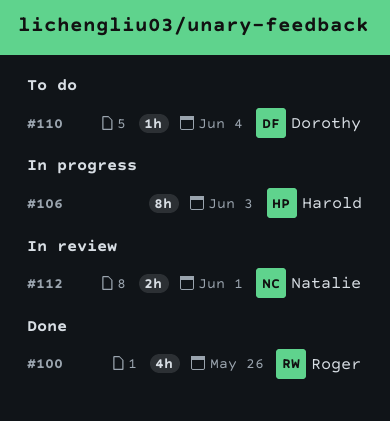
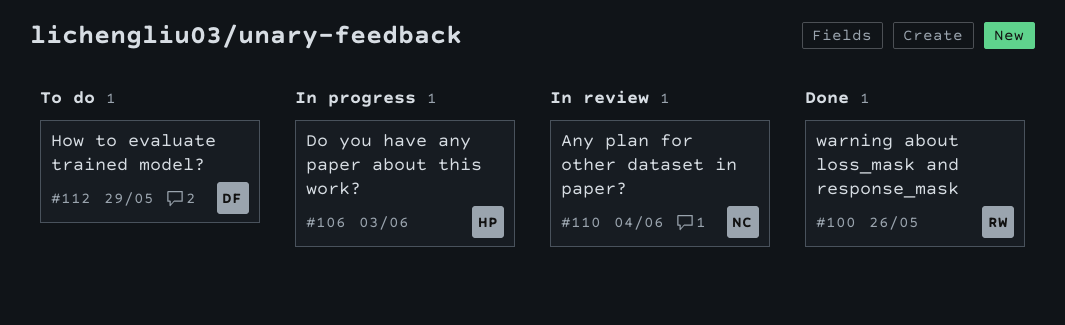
#110, status: To do -> In review
#110, owner: Dorothy -> Natalie
#112, status: In review -> To do
#112, owner: Natalie -> Dorothy
#112, due: Jun 1 -> May 29

